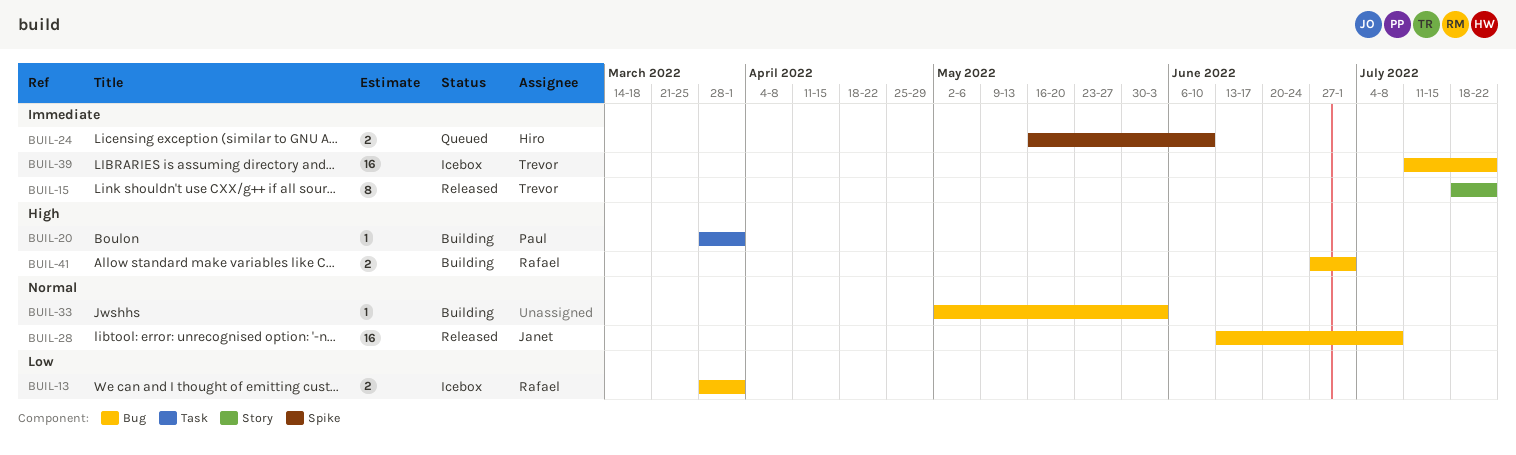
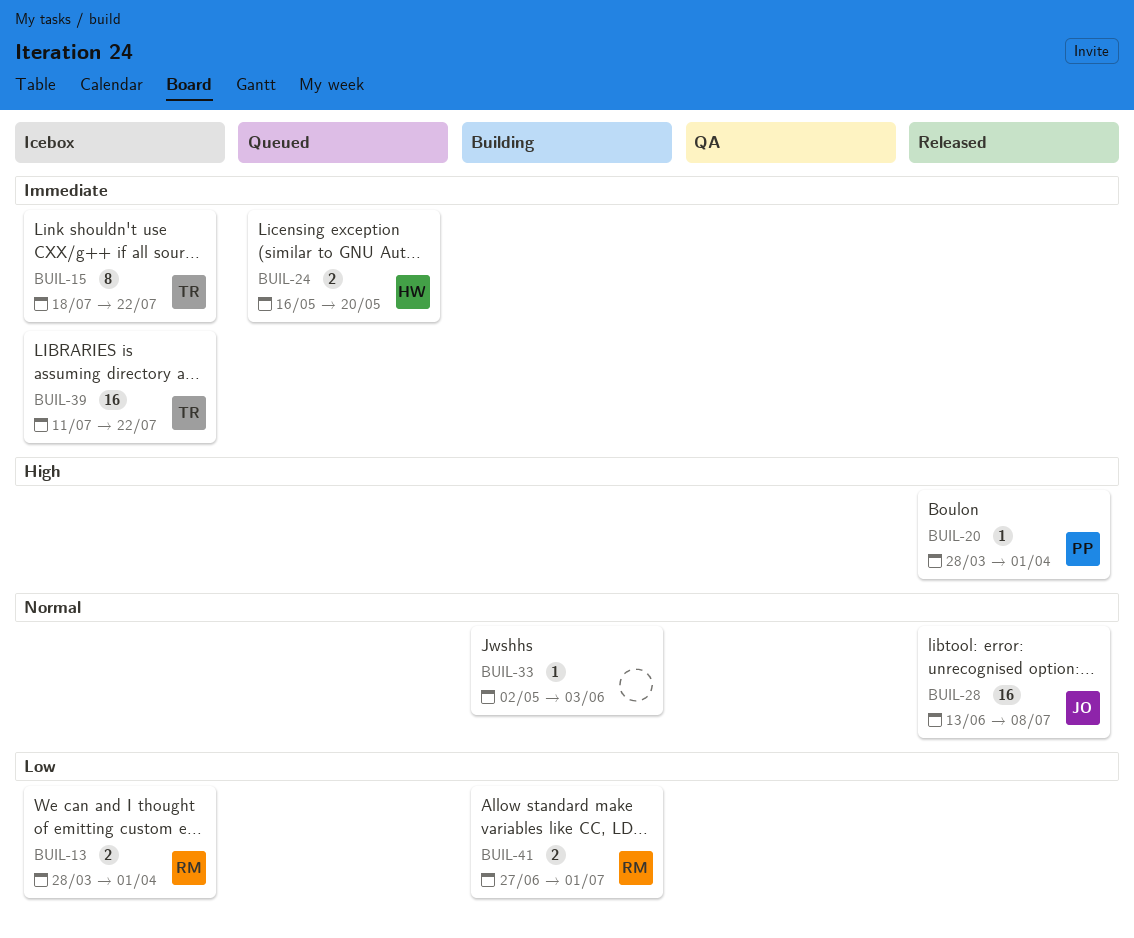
BUIL-15, status: Released -> Icebox
BUIL-20, status: Building -> Released
BUIL-24, due: Jun 10 -> May 20
BUIL-41, priority: High -> Low

